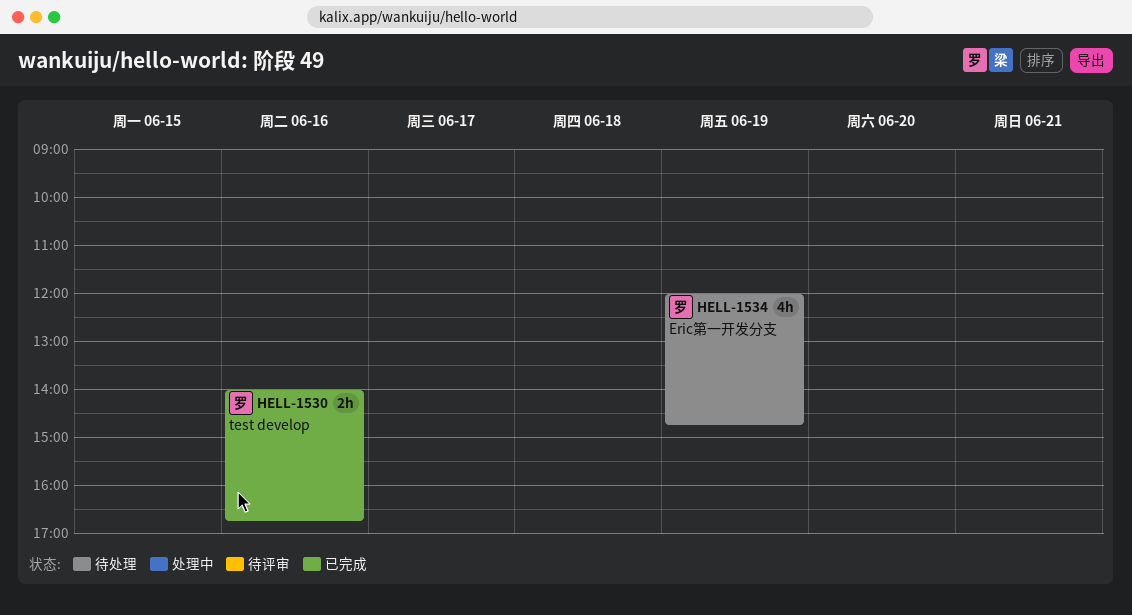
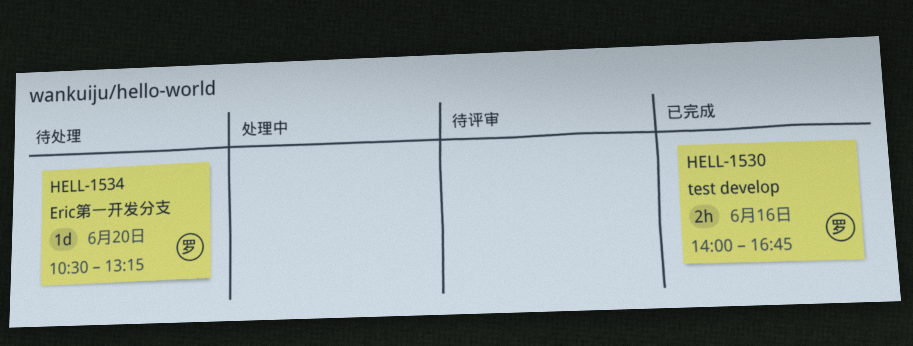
HELL-1534, estimate: 4h -> 1d
HELL-1534, day: Jun 19 -> Jun 20
HELL-1534, begins: 12:00 -> 10:30
HELL-1534, ends: 14:45 -> 13:15

